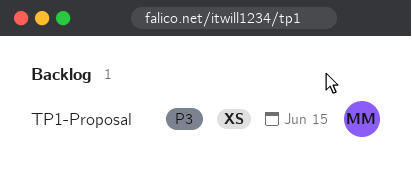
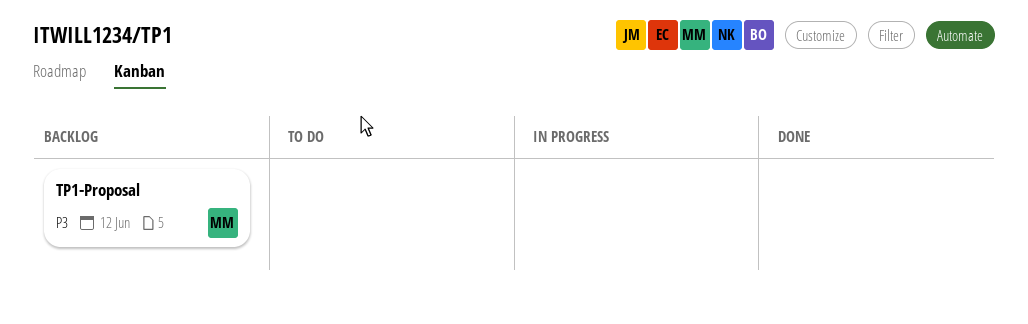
TP1-Proposal, due: Jun 15 -> Jun 12

